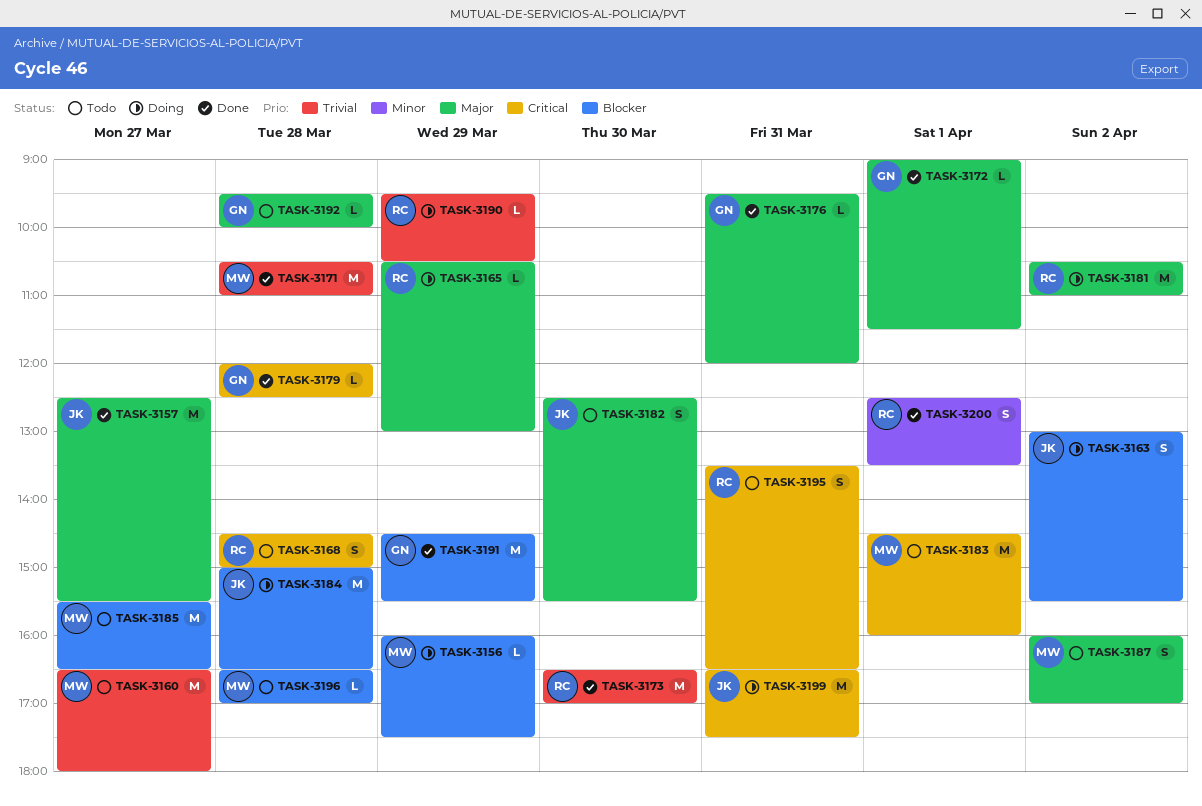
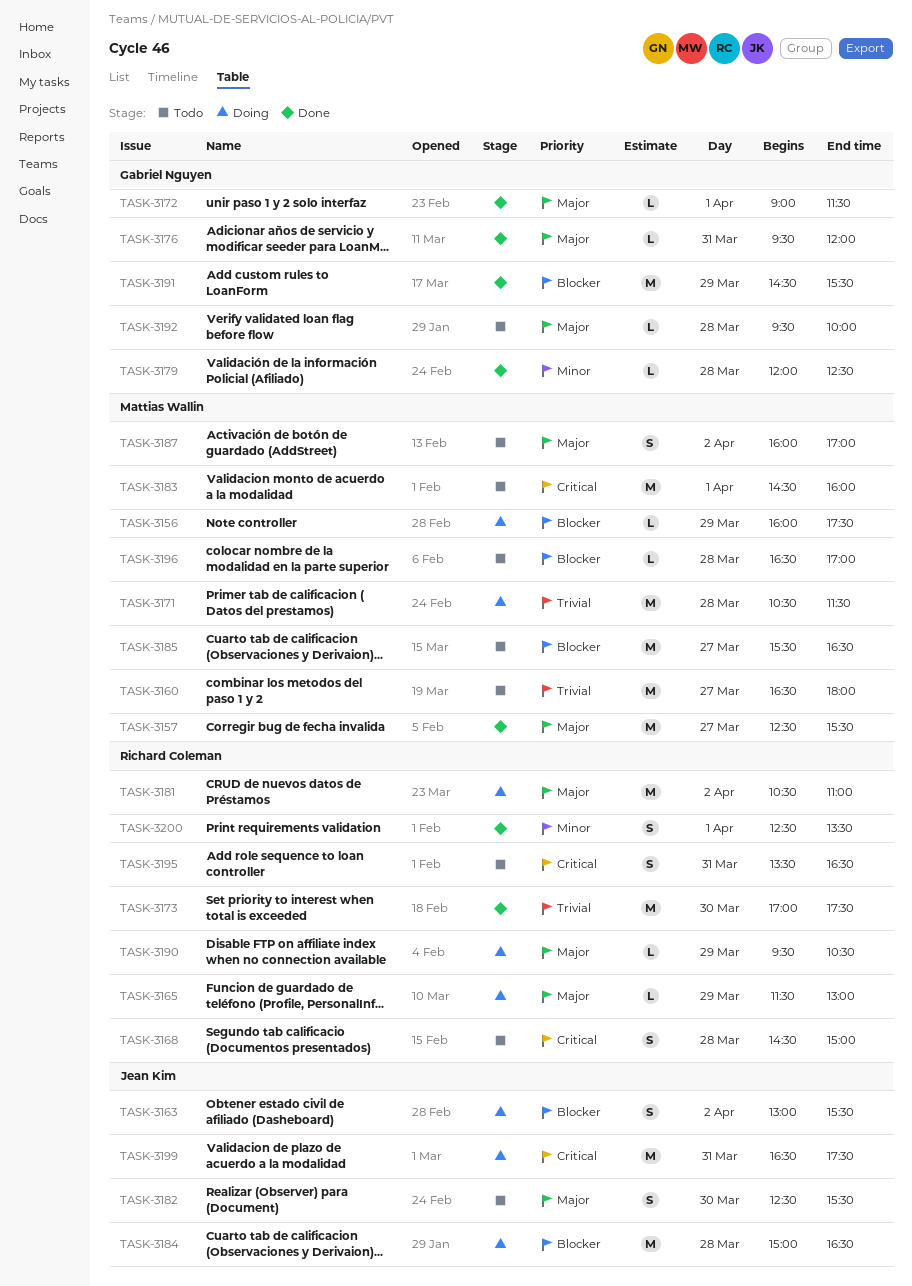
TASK-3157, owner: Jean Kim -> Mattias Wallin
TASK-3165, begins: 10:30 -> 11:30
TASK-3171, status: Done -> Doing
TASK-3171, ends: 11:00 -> 11:30
TASK-3173, begins: 16:30 -> 17:00
TASK-3173, ends: 17:00 -> 17:30
TASK-3179, priority: Critical -> Minor
TASK-3190, priority: Trivial -> Major

